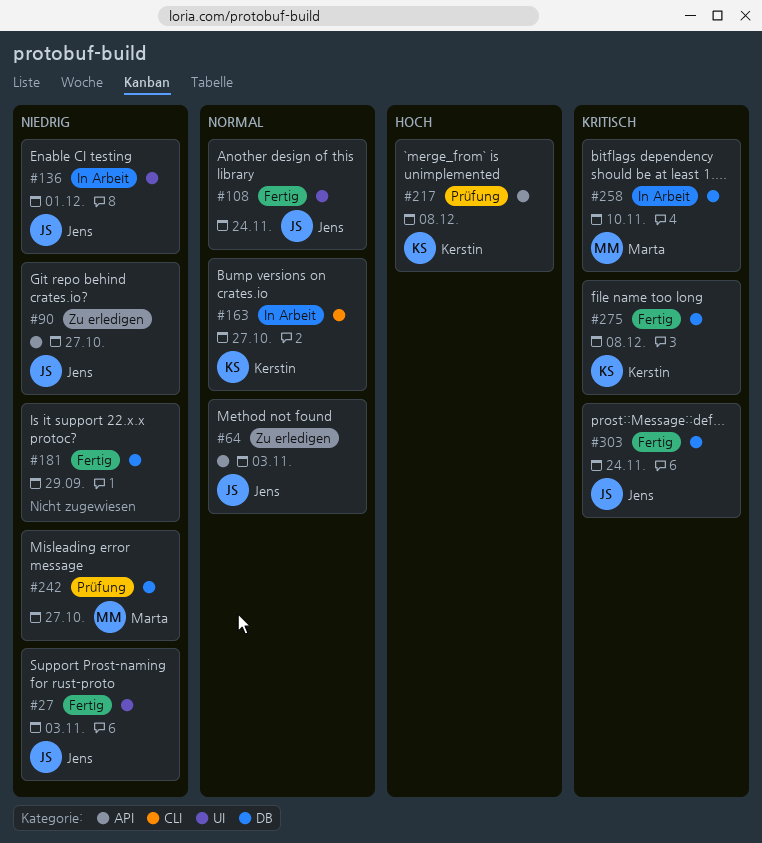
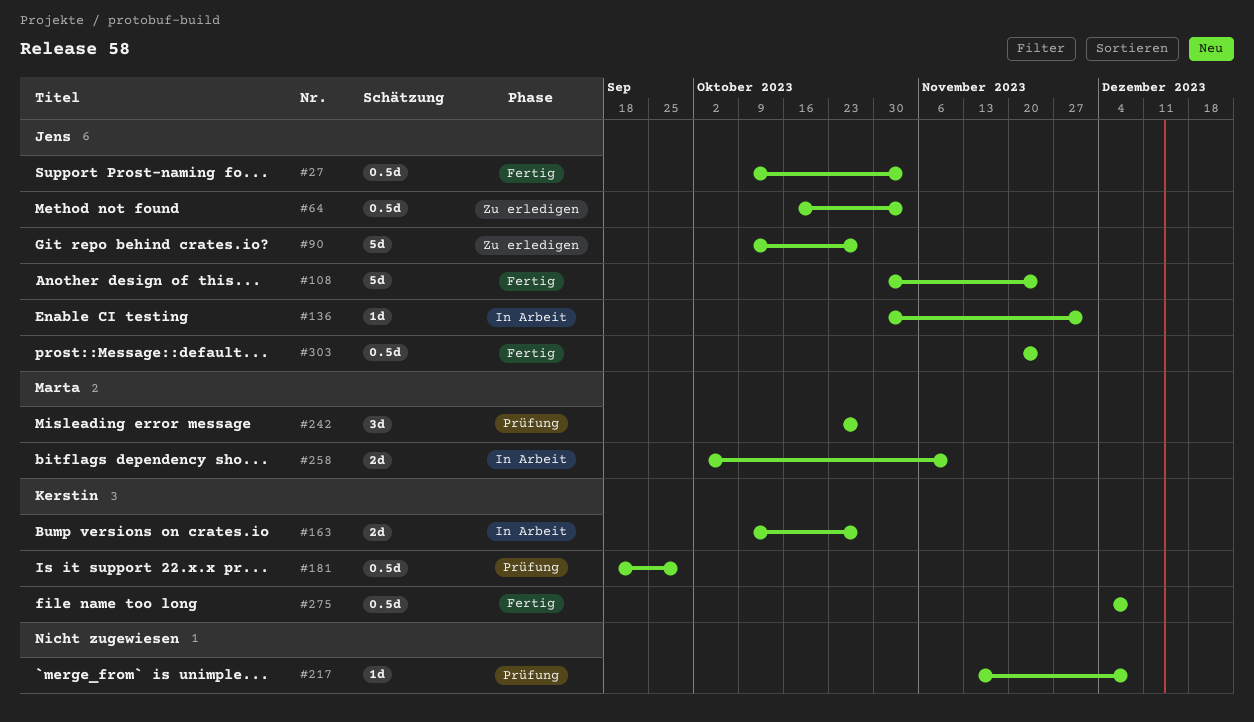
#181, status: Fertig -> Prüfung
#181, owner: none -> Kerstin
#217, owner: Kerstin -> none

